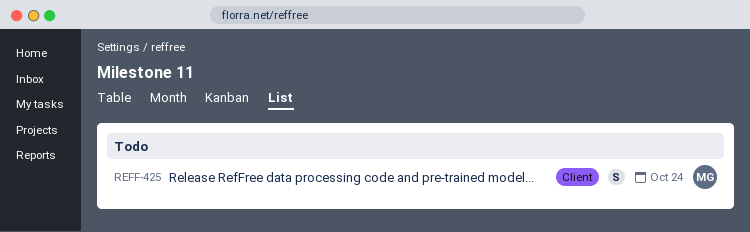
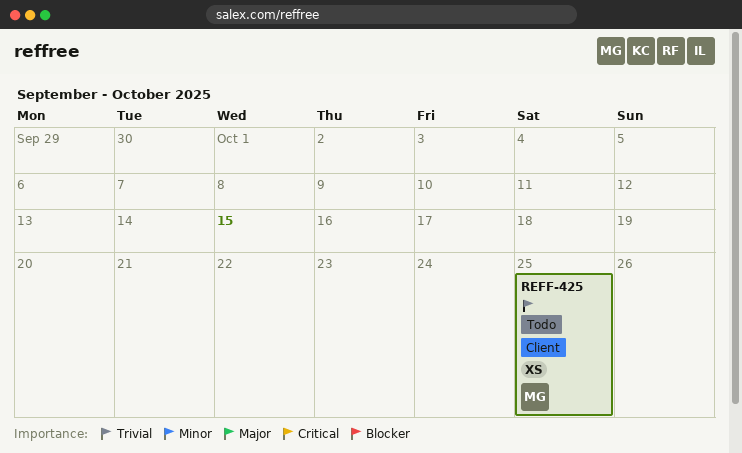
REFF-425, estimate: S -> XS
REFF-425, due: Oct 24 -> Oct 25

